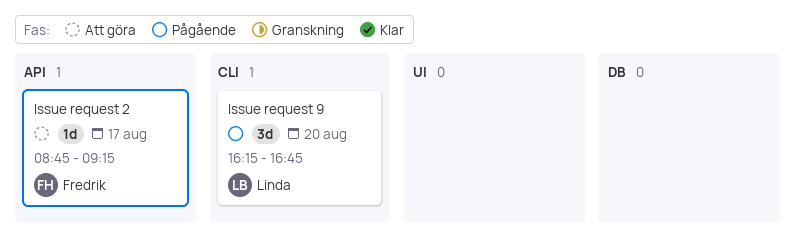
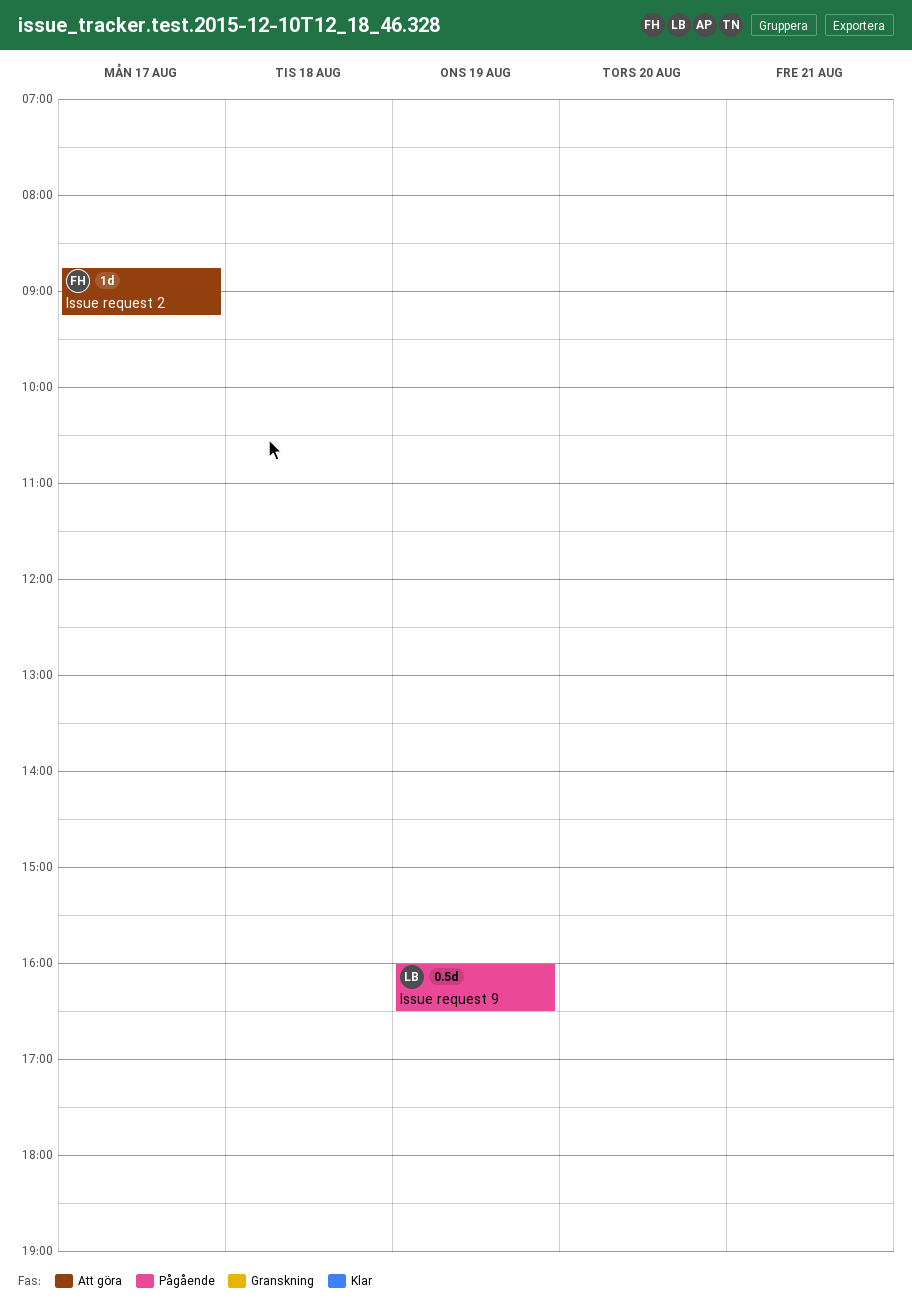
Issue request 9, estimate: 3d -> 0.5d
Issue request 9, day: Aug 20 -> Aug 19
Issue request 9, begins: 16:15 -> 16:00
Issue request 9, ends: 16:45 -> 16:30

